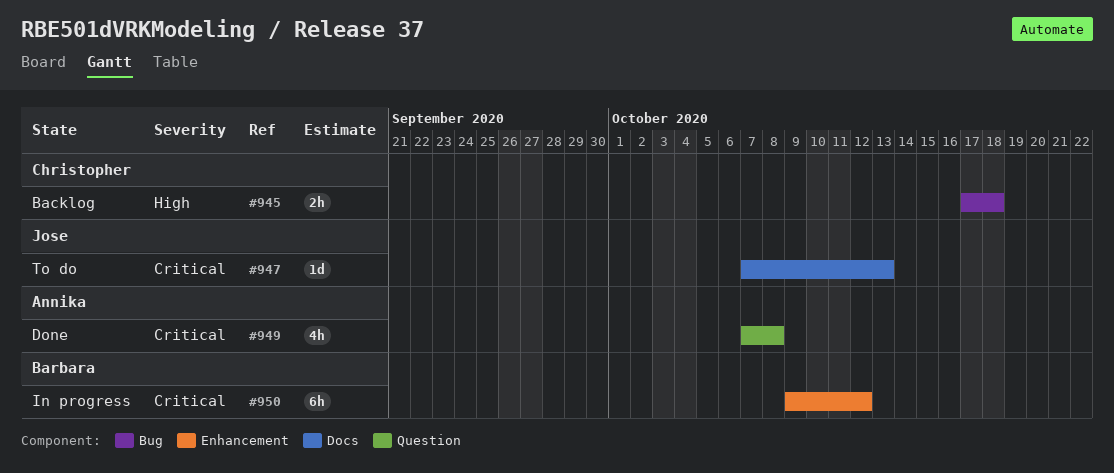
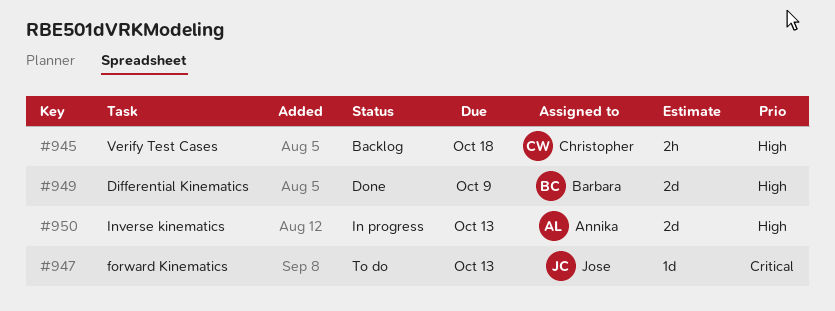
#949, owner: Annika -> Barbara
#949, priority: Critical -> High
#949, estimate: 4h -> 2d
#949, due: Oct 8 -> Oct 9
#950, owner: Barbara -> Annika
#950, priority: Critical -> High
#950, estimate: 6h -> 2d
#950, due: Oct 12 -> Oct 13

